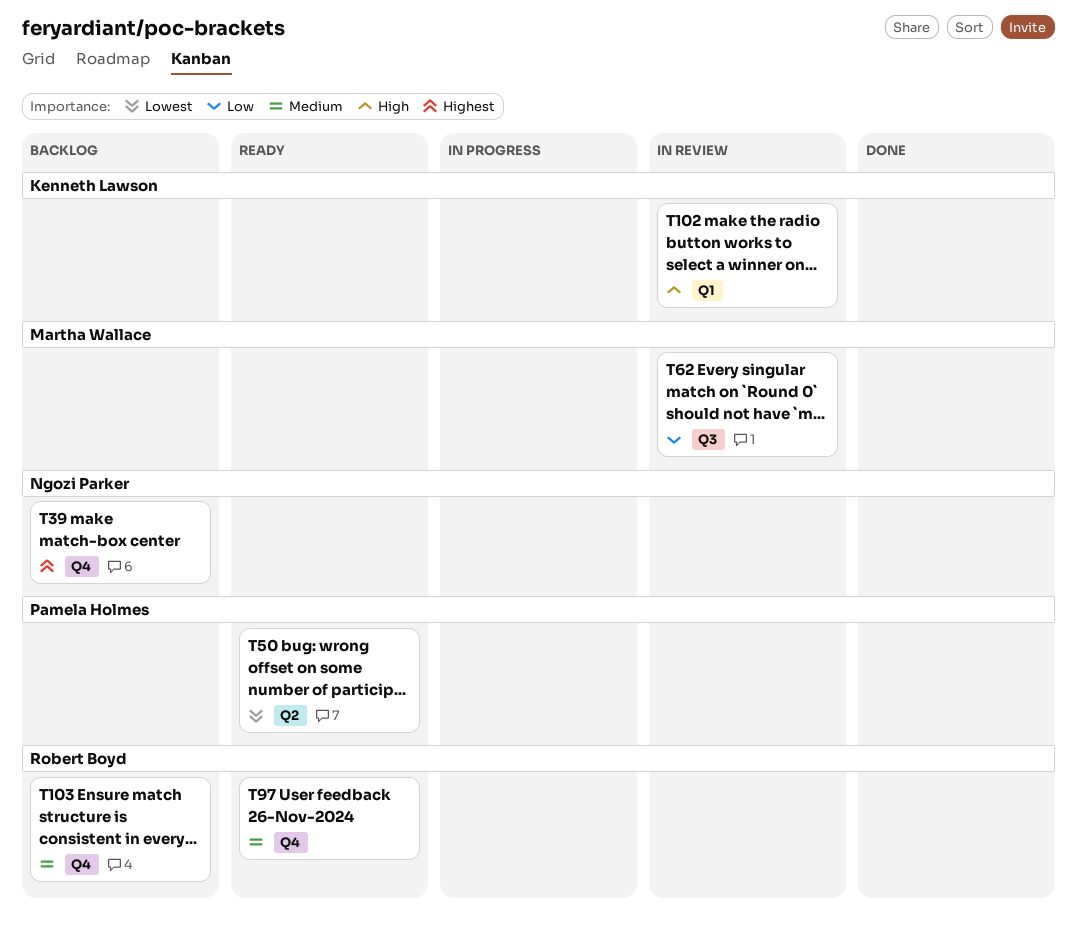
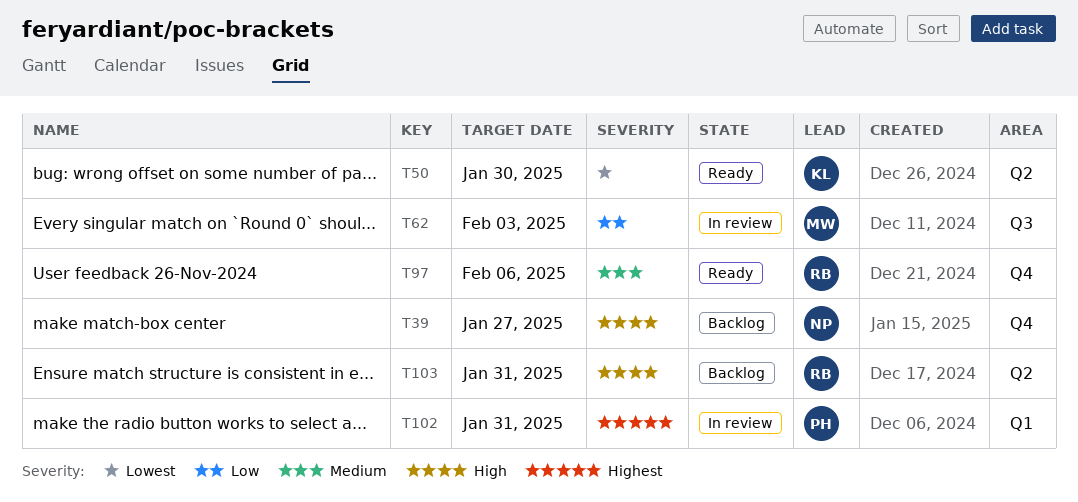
T39, priority: Highest -> High
T50, owner: Pamela Holmes -> Kenneth Lawson
T102, owner: Kenneth Lawson -> Pamela Holmes
T102, priority: High -> Highest
T103, priority: Medium -> High
T103, label: Q4 -> Q2

